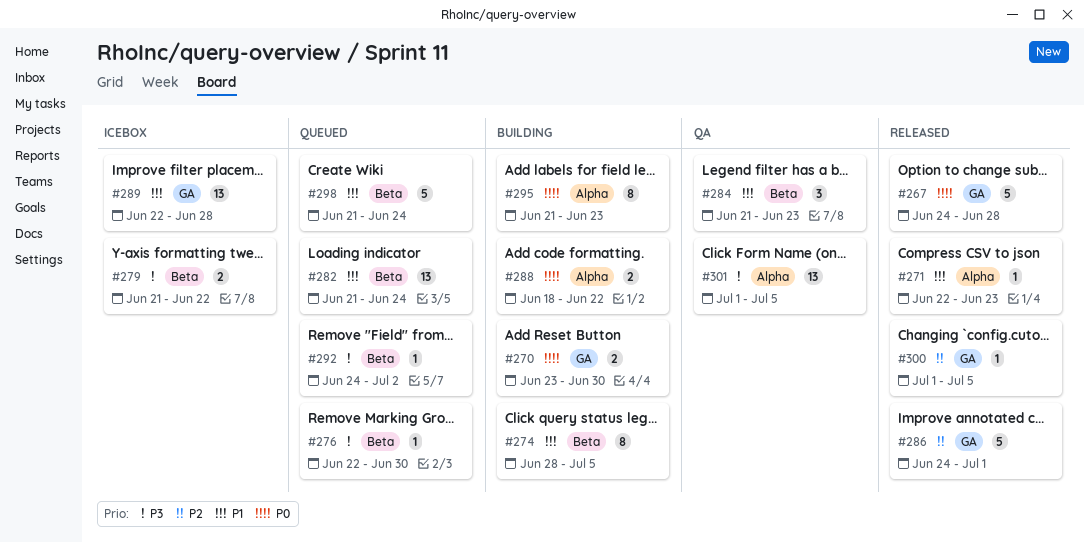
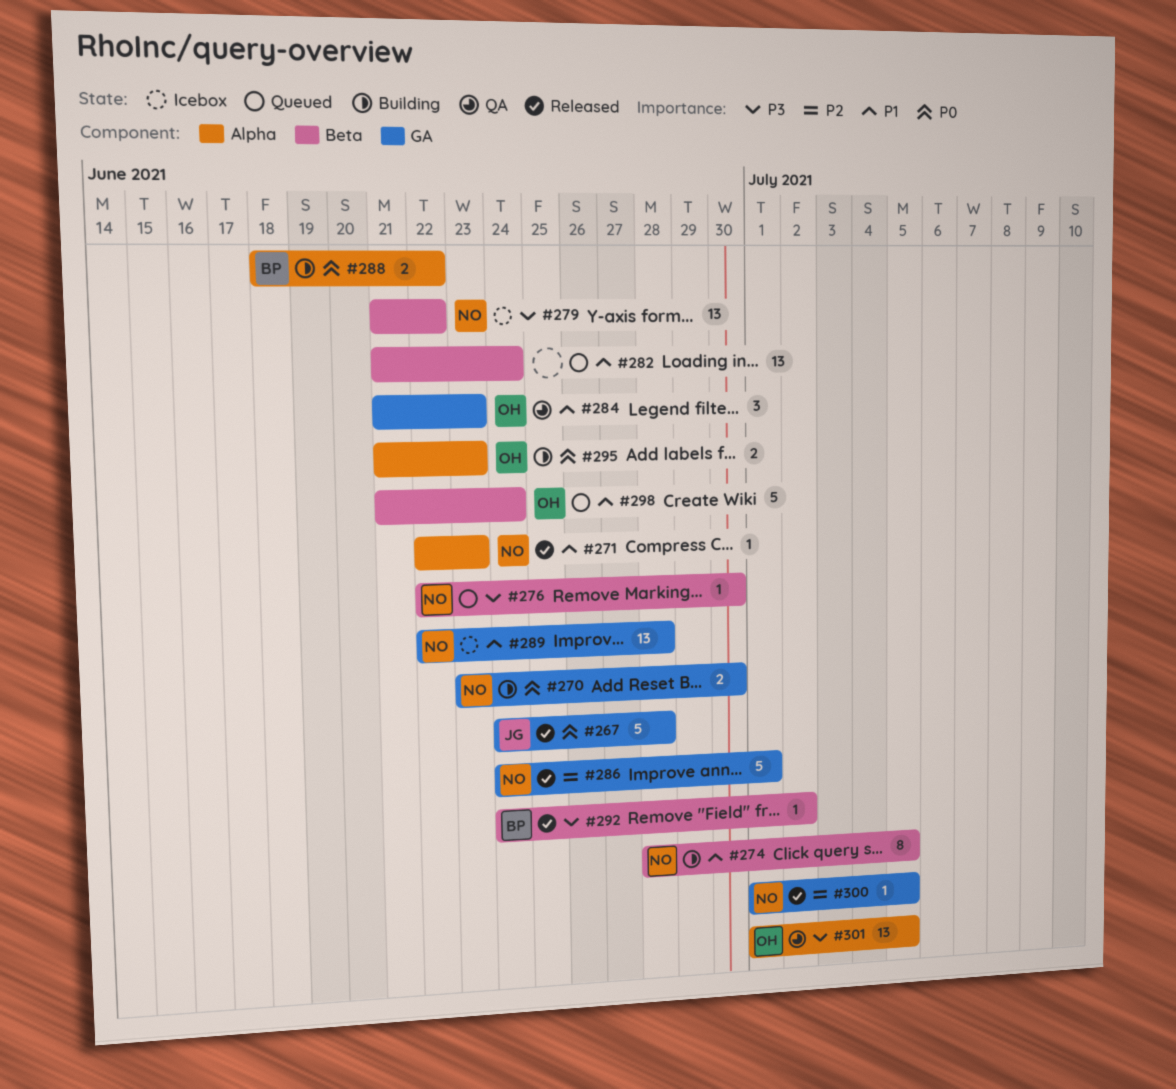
#279, estimate: 2 -> 13
#284, label: Beta -> GA
#292, status: Queued -> Released
#295, estimate: 8 -> 2

